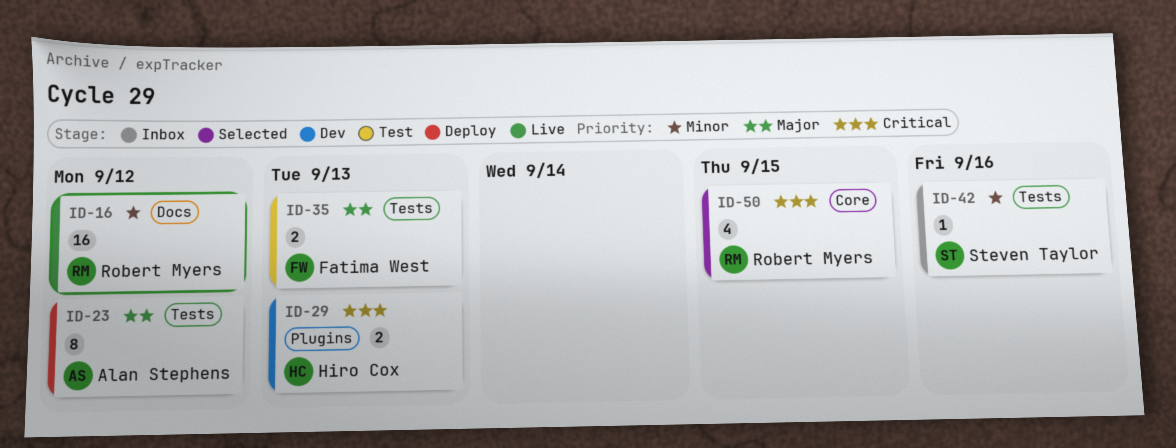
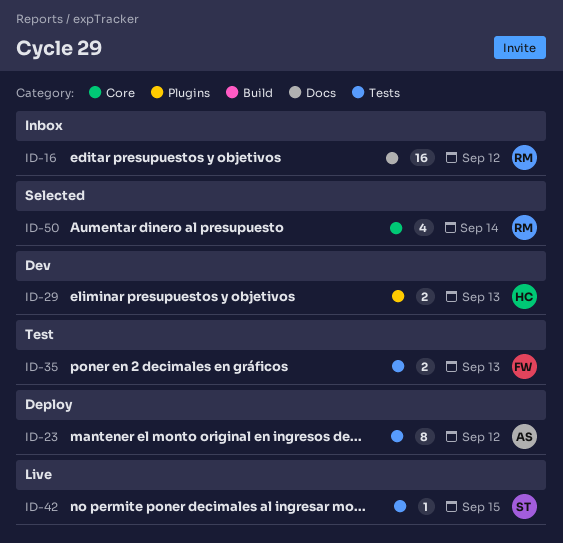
ID-16, status: Live -> Inbox
ID-42, status: Inbox -> Live
ID-42, due: Sep 16 -> Sep 15
ID-50, due: Sep 15 -> Sep 14

